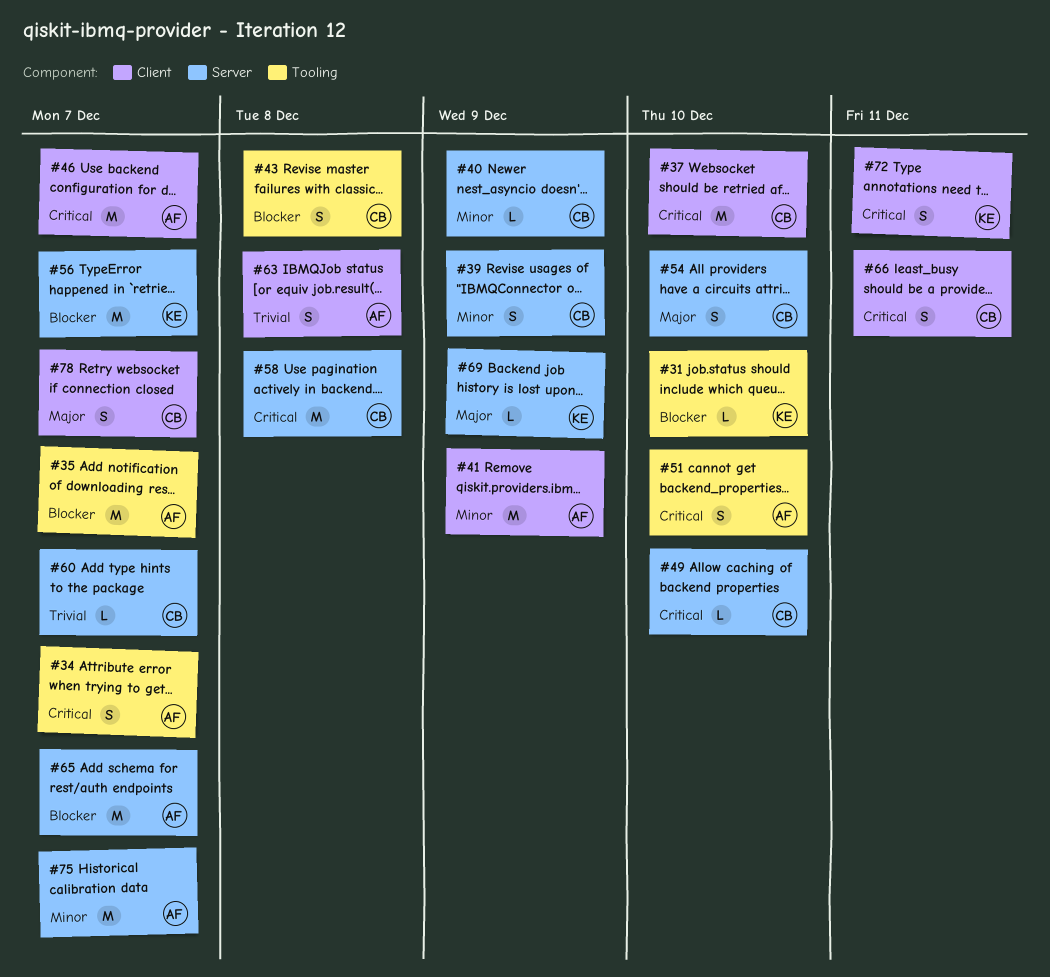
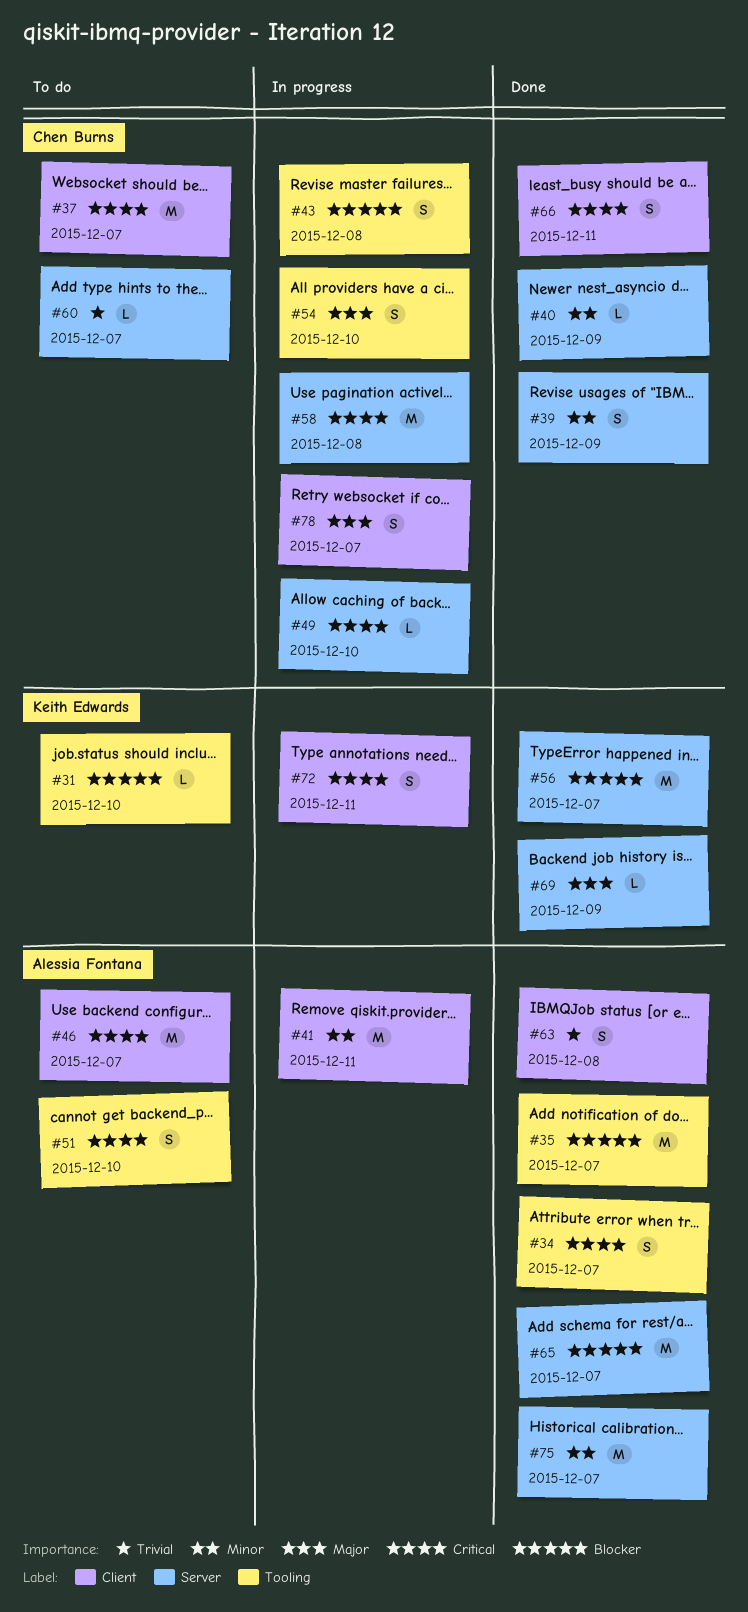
#37, due: Dec 10 -> Dec 7
#41, due: Dec 9 -> Dec 11
#54, label: Server -> Tooling

